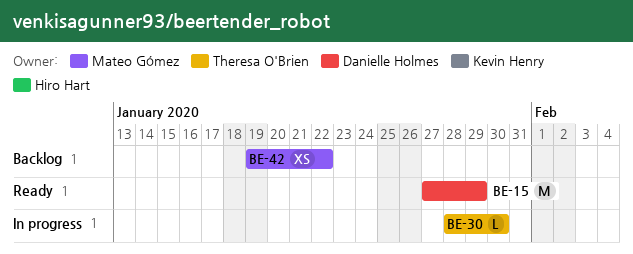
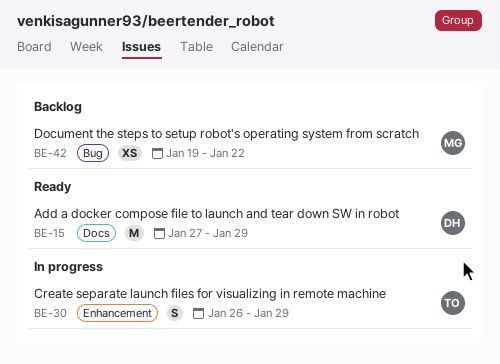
BE-30, estimate: L -> S
BE-30, start: Jan 28 -> Jan 26
BE-30, due: Jan 30 -> Jan 29

